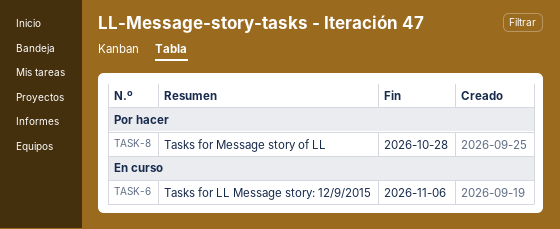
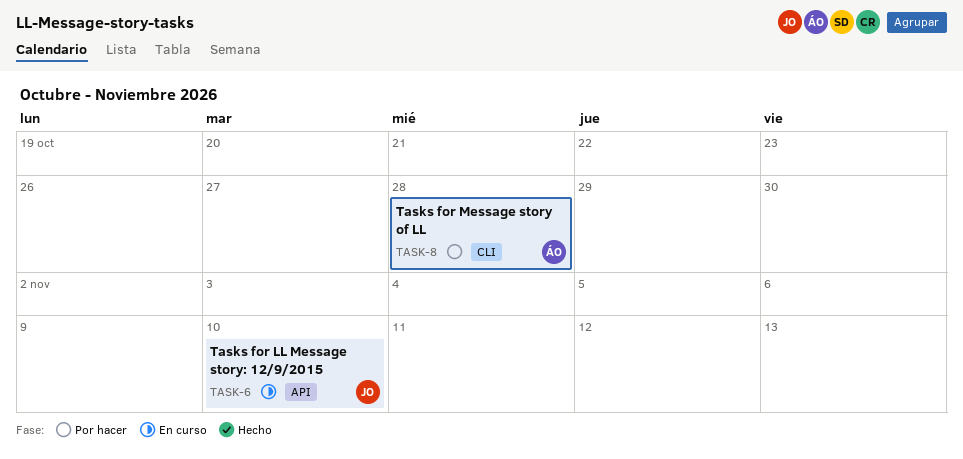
TASK-6, due: Nov 6 -> Nov 10

